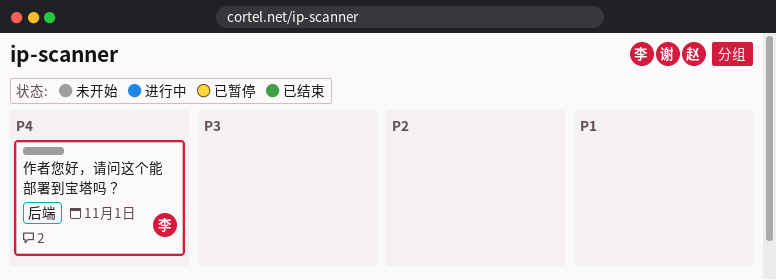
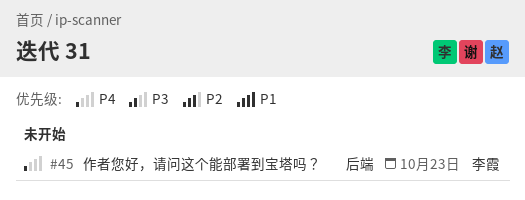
作者您好，请问这个能部署到宝塔吗？, due: Nov 1 -> Oct 23

